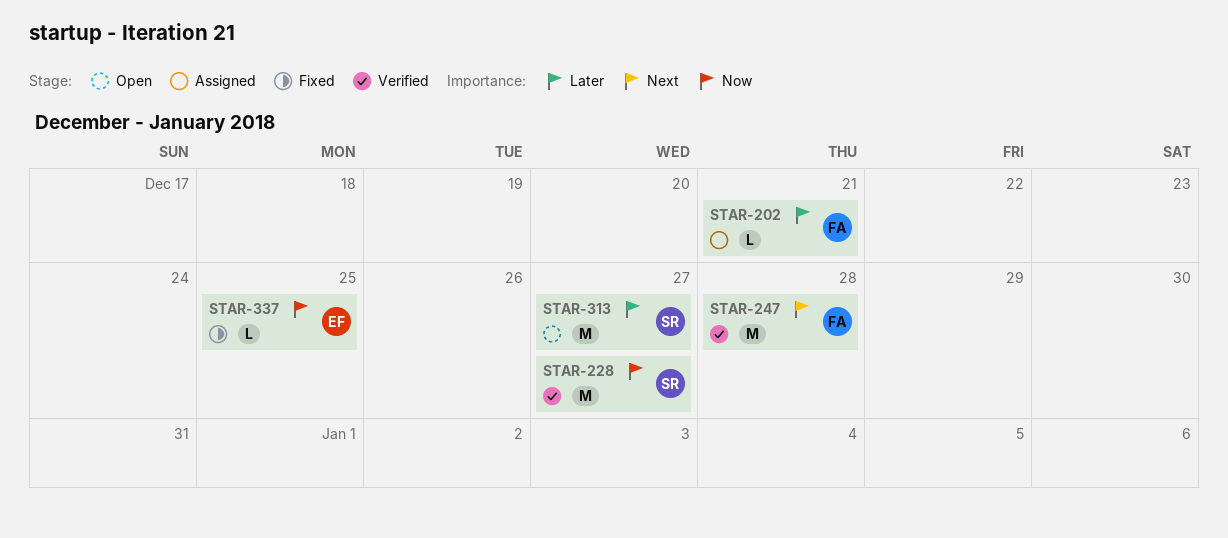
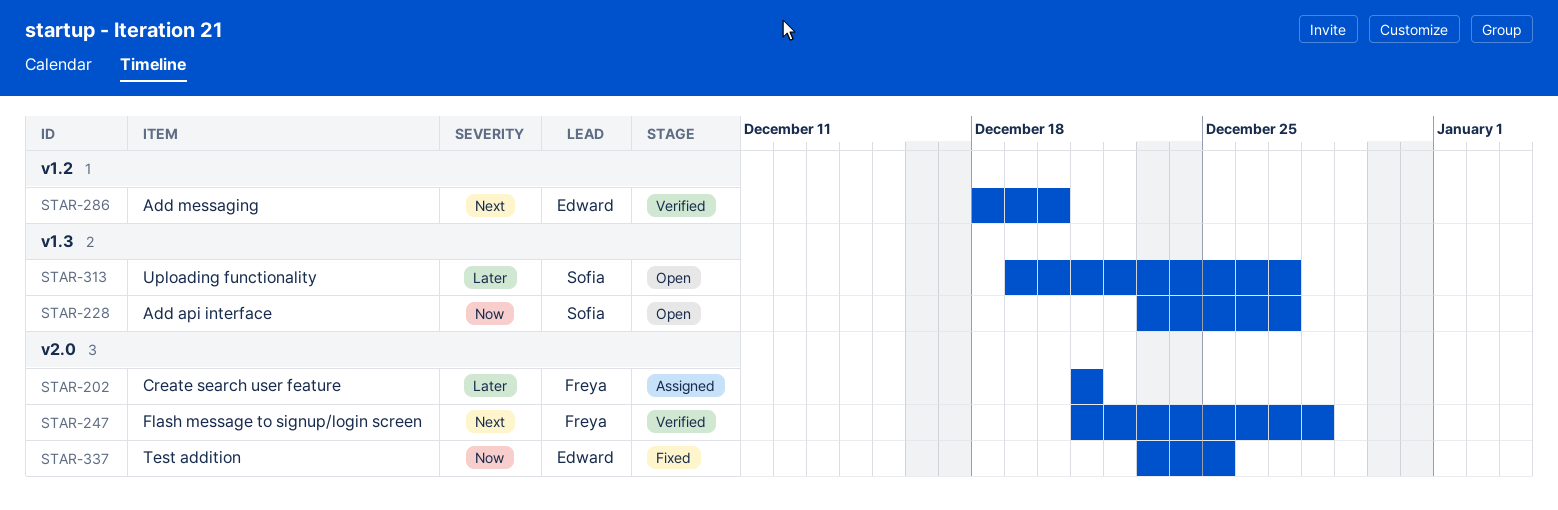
STAR-228, status: Verified -> Open
STAR-286: none -> present

